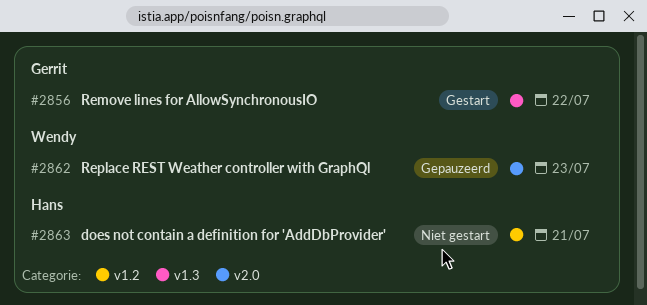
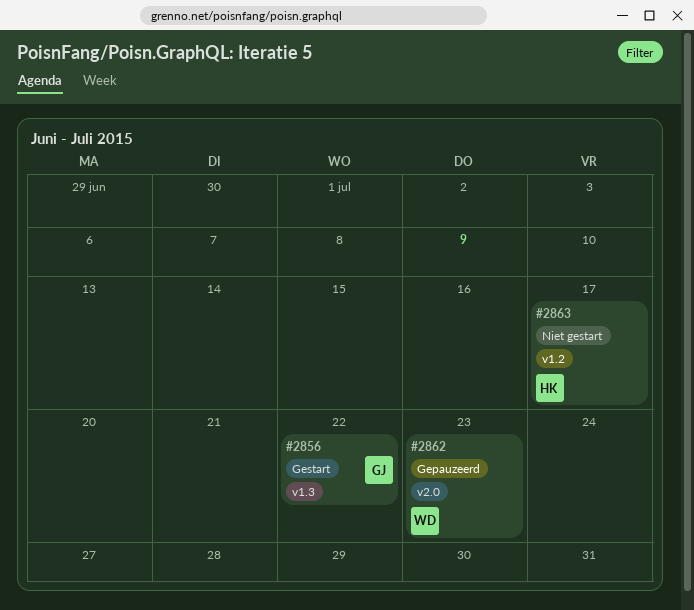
#2863, due: Jul 21 -> Jul 17

